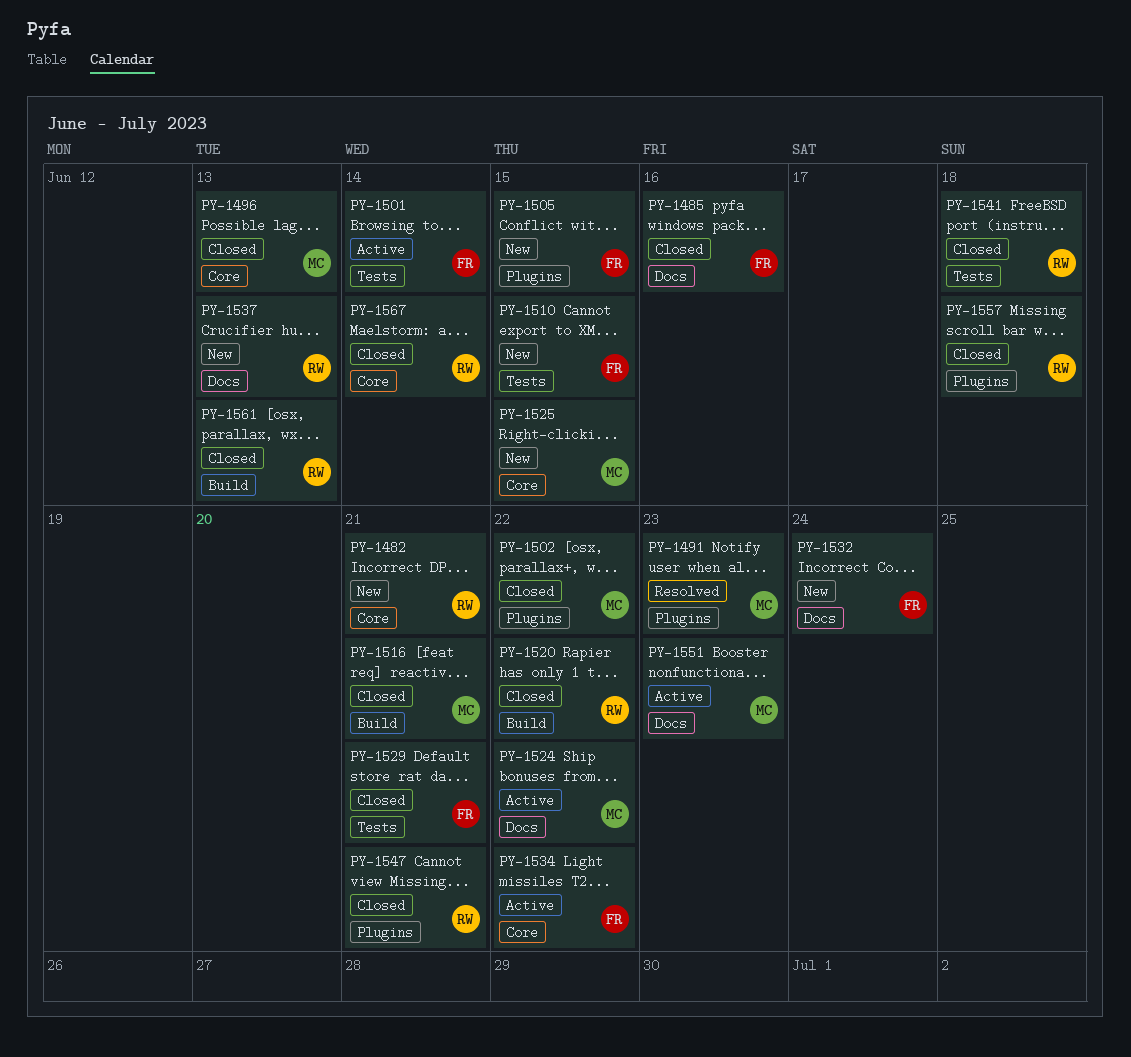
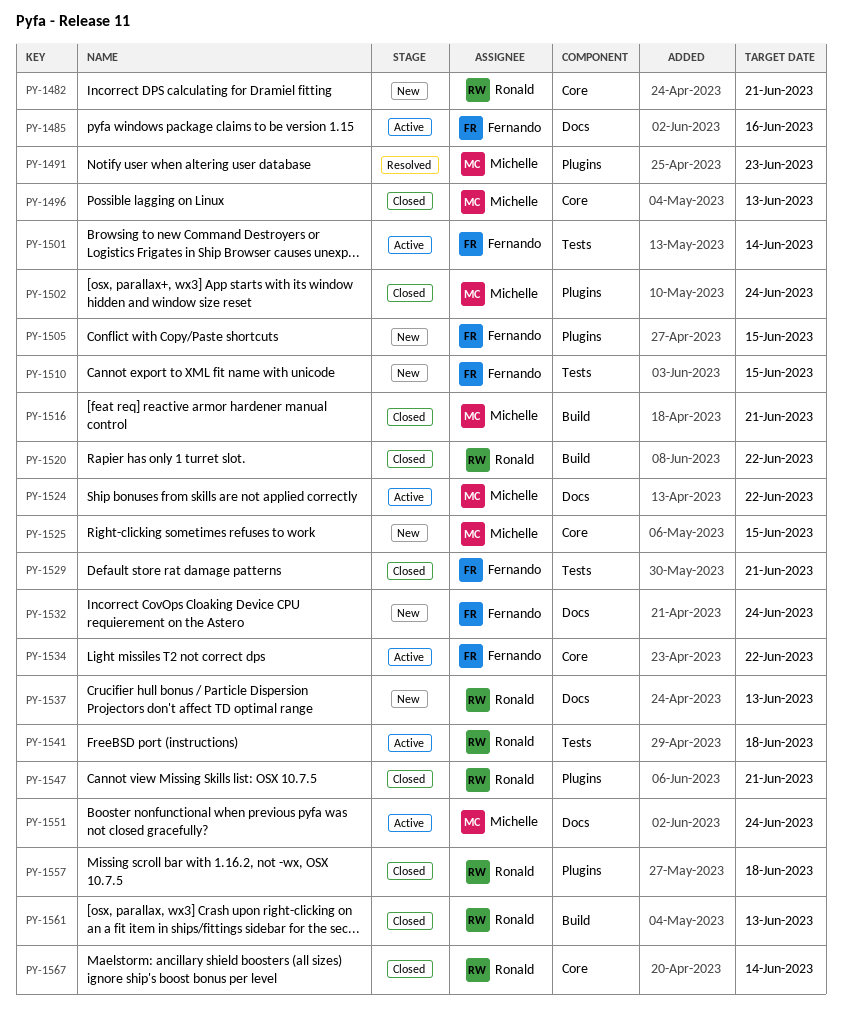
PY-1485, status: Closed -> Active
PY-1502, due: Jun 22 -> Jun 24
PY-1541, status: Closed -> Active
PY-1551, due: Jun 23 -> Jun 24

